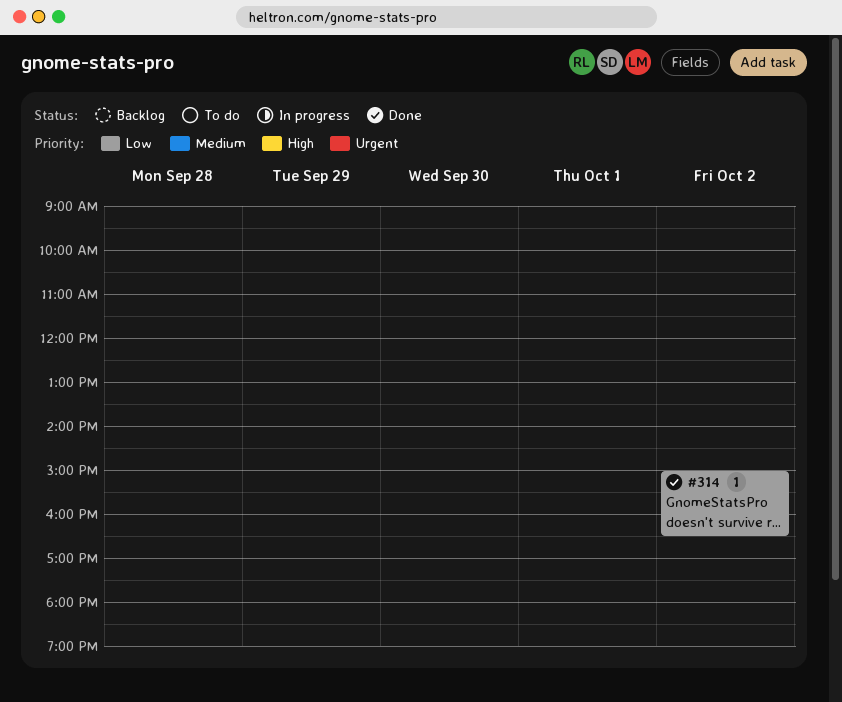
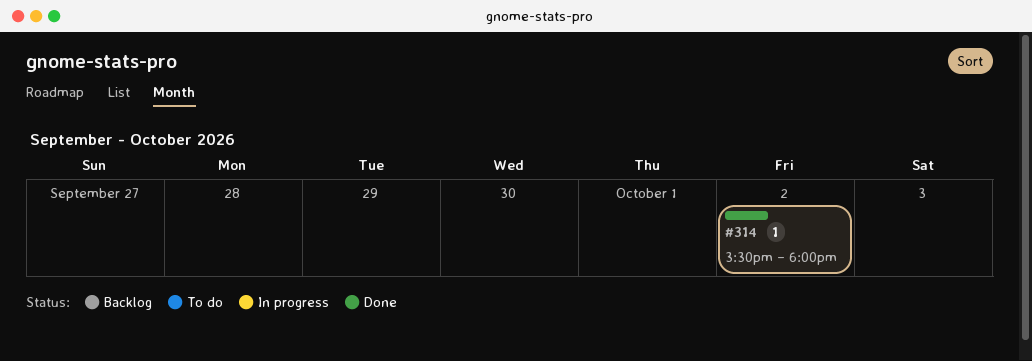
#314, begins: 15:00 -> 15:30
#314, ends: 16:30 -> 18:00

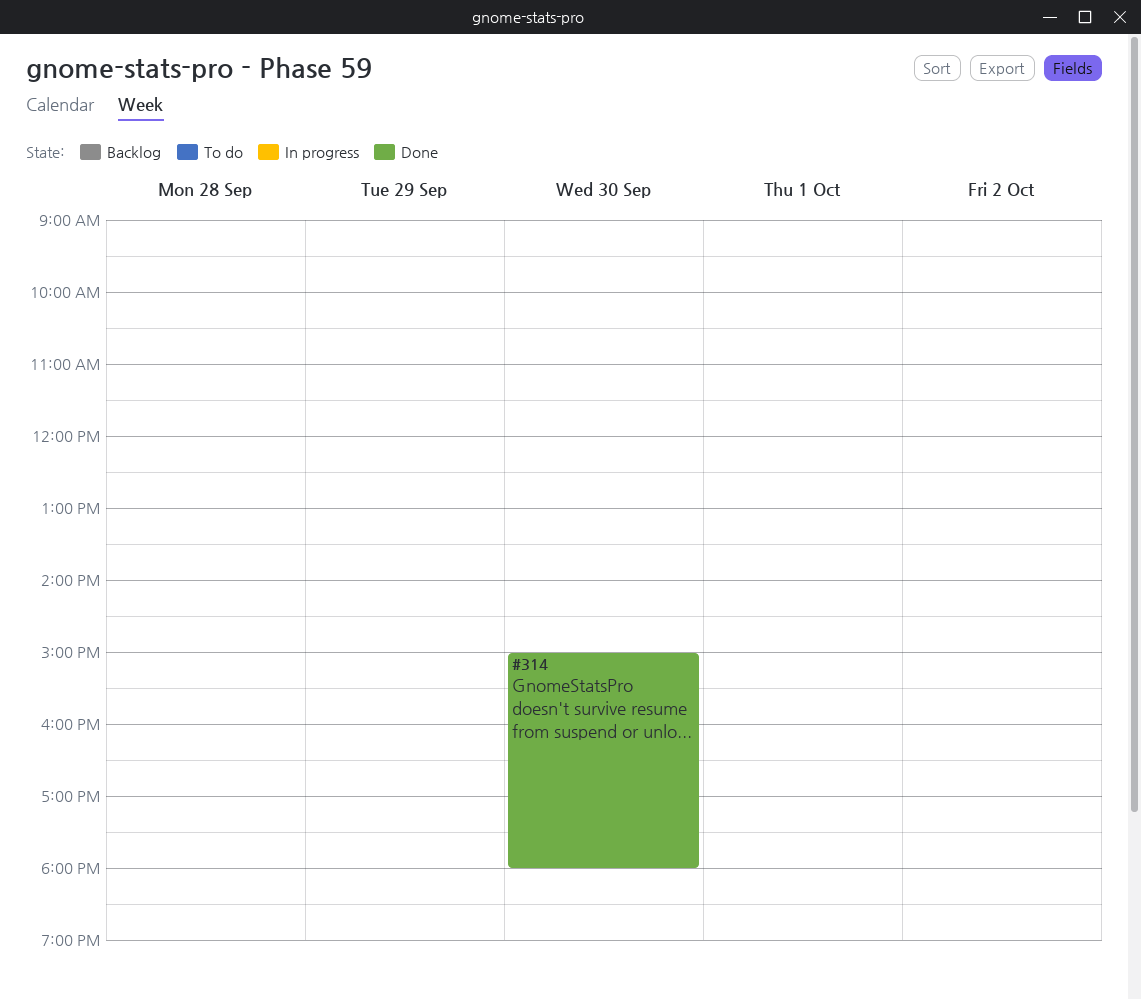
#314, day: Oct 2 -> Sep 30
#314, begins: 15:30 -> 15:00

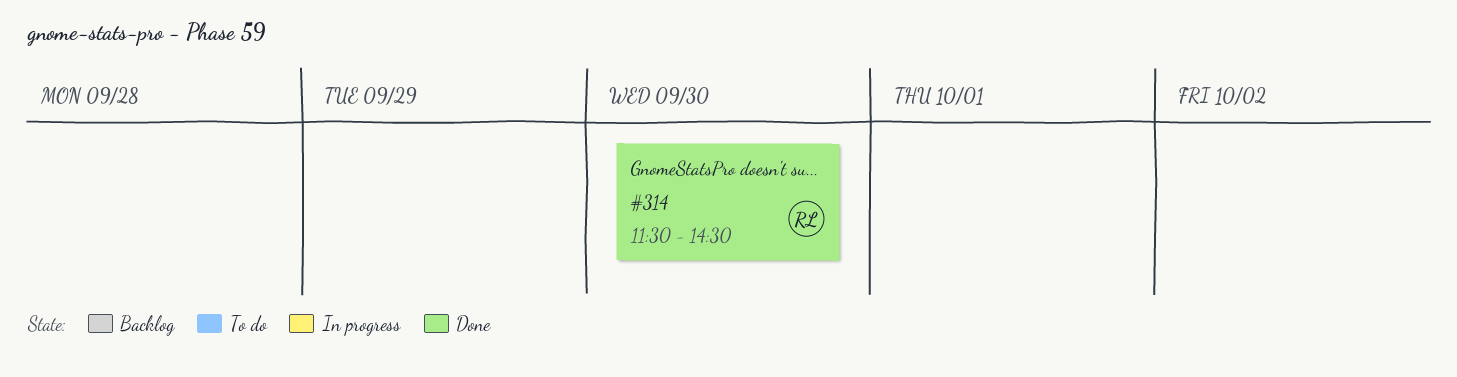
#314, begins: 15:00 -> 11:30
#314, ends: 18:00 -> 14:30

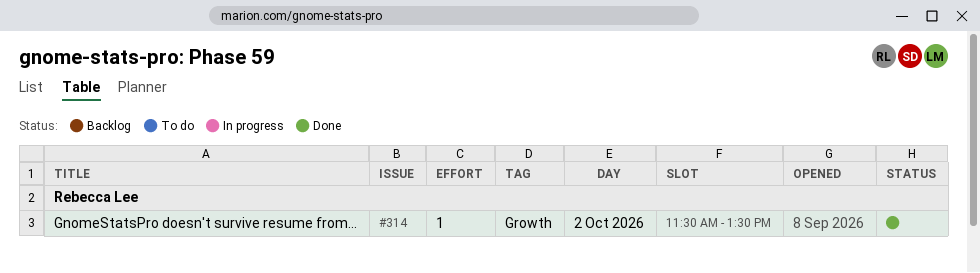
#314, day: Sep 30 -> Oct 2
#314, ends: 14:30 -> 13:30

